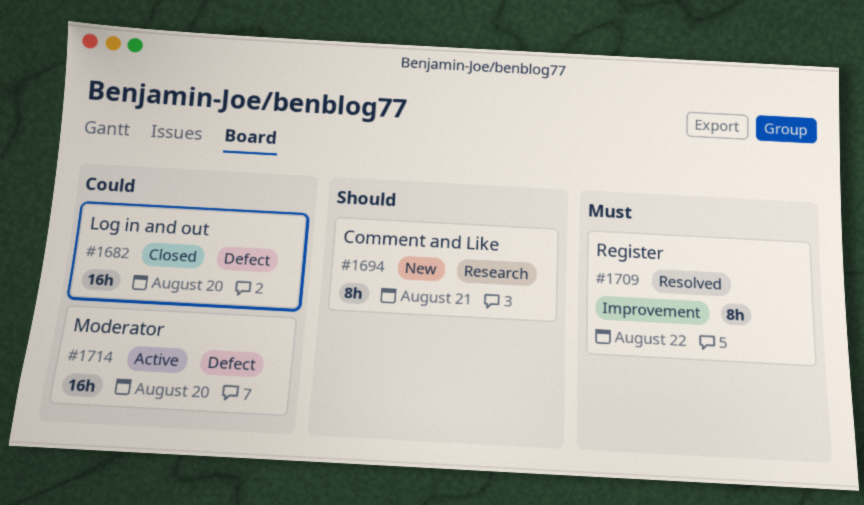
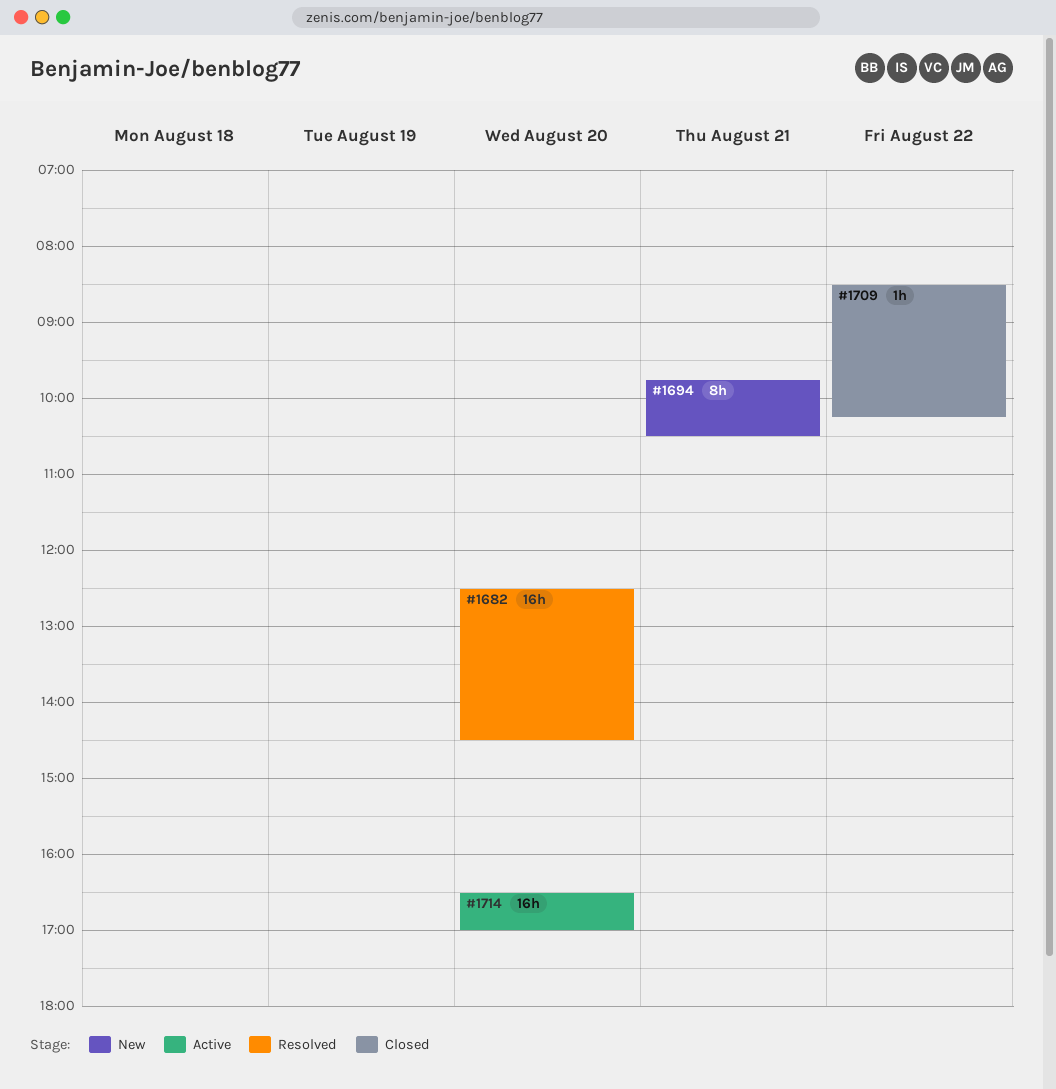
#1682, status: Closed -> Resolved
#1709, status: Resolved -> Closed
#1709, estimate: 8h -> 1h

